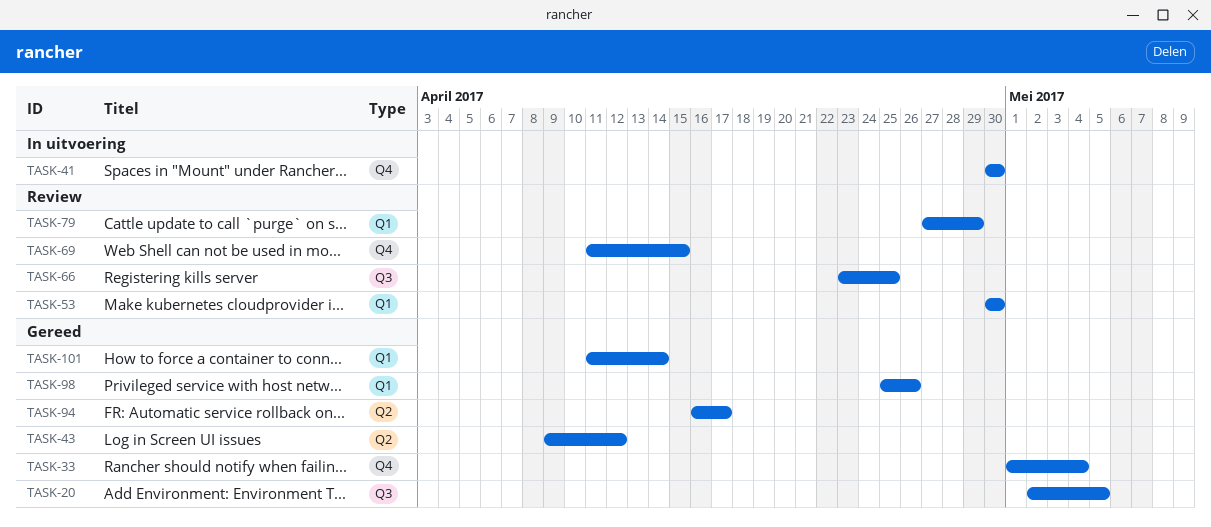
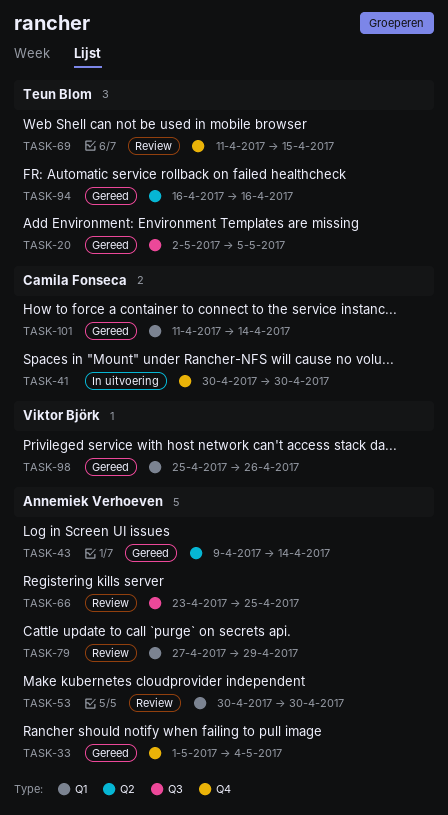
TASK-43, due: Apr 12 -> Apr 14
TASK-94, due: Apr 17 -> Apr 16

